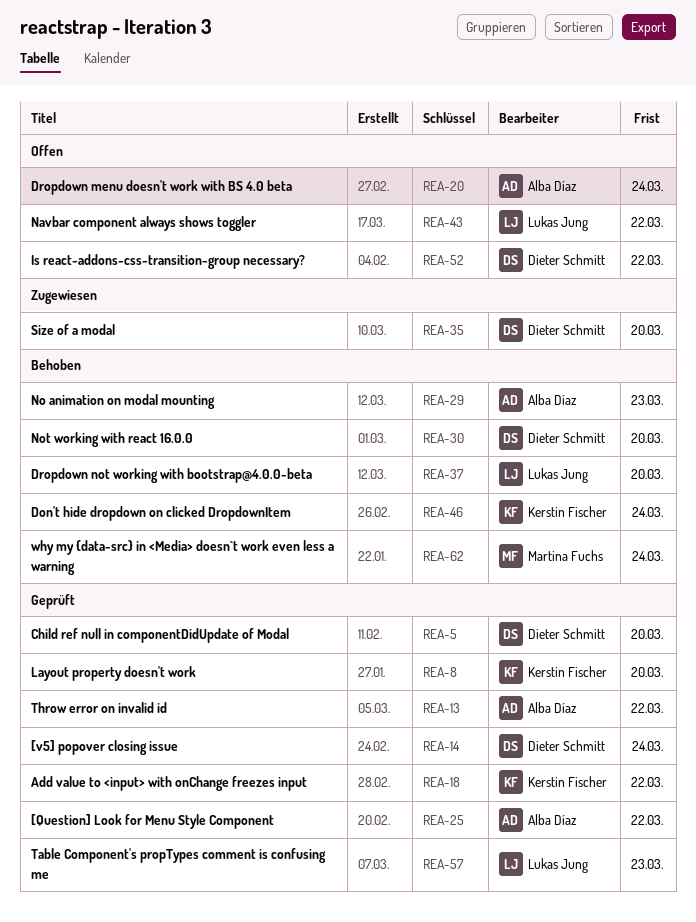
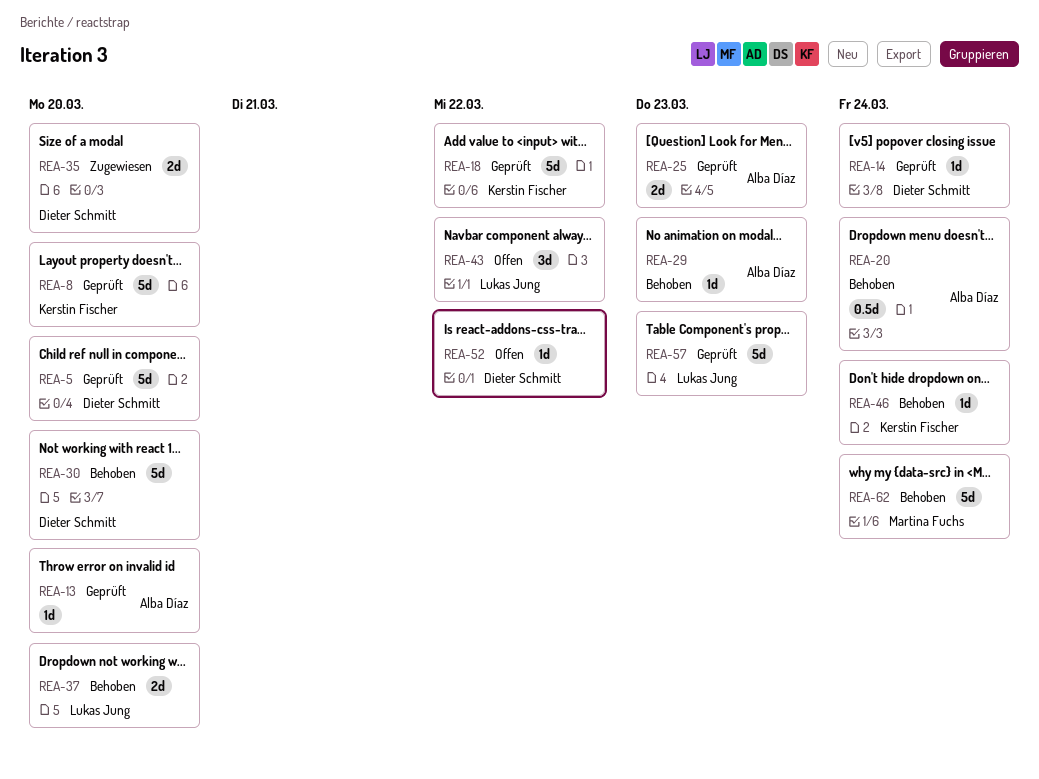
REA-13, due: Mar 22 -> Mar 20
REA-20, status: Offen -> Behoben
REA-25, due: Mar 22 -> Mar 23

